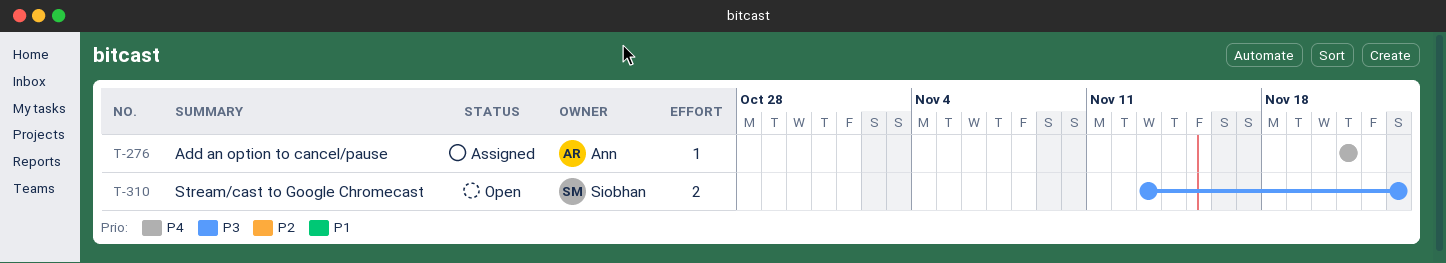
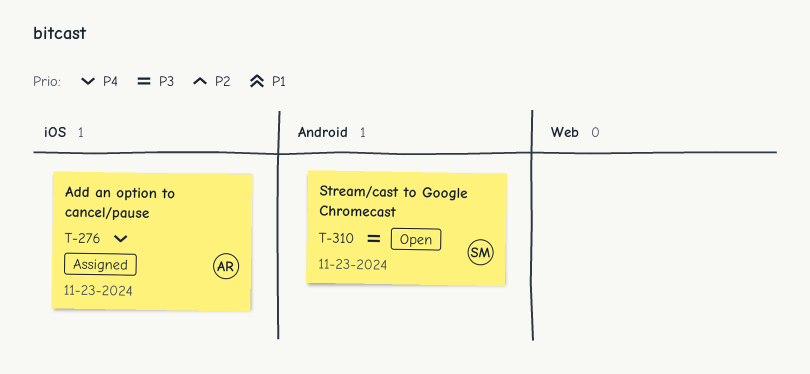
T-276, due: Nov 21 -> Nov 23

